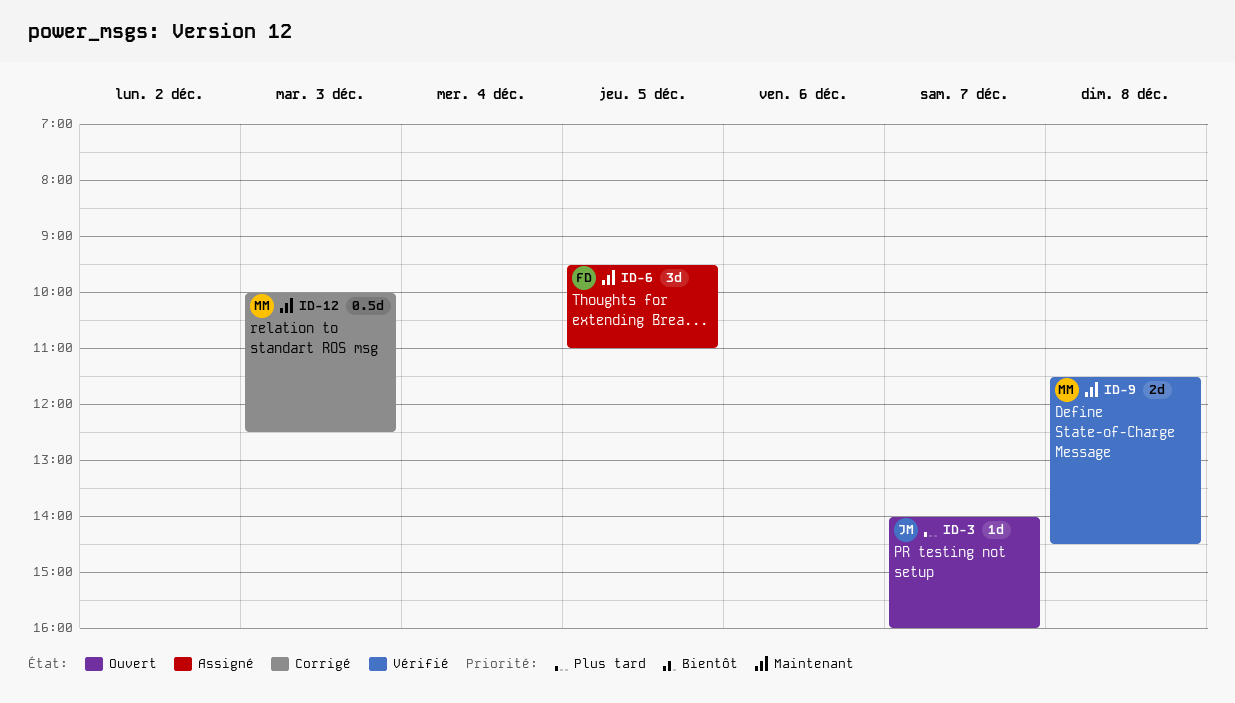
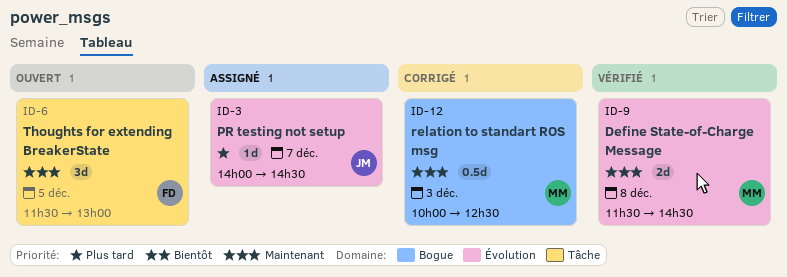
ID-3, status: Ouvert -> Assigné
ID-3, ends: 16:00 -> 14:30
ID-6, status: Assigné -> Ouvert
ID-6, begins: 09:30 -> 11:30
ID-6, ends: 11:00 -> 13:00

